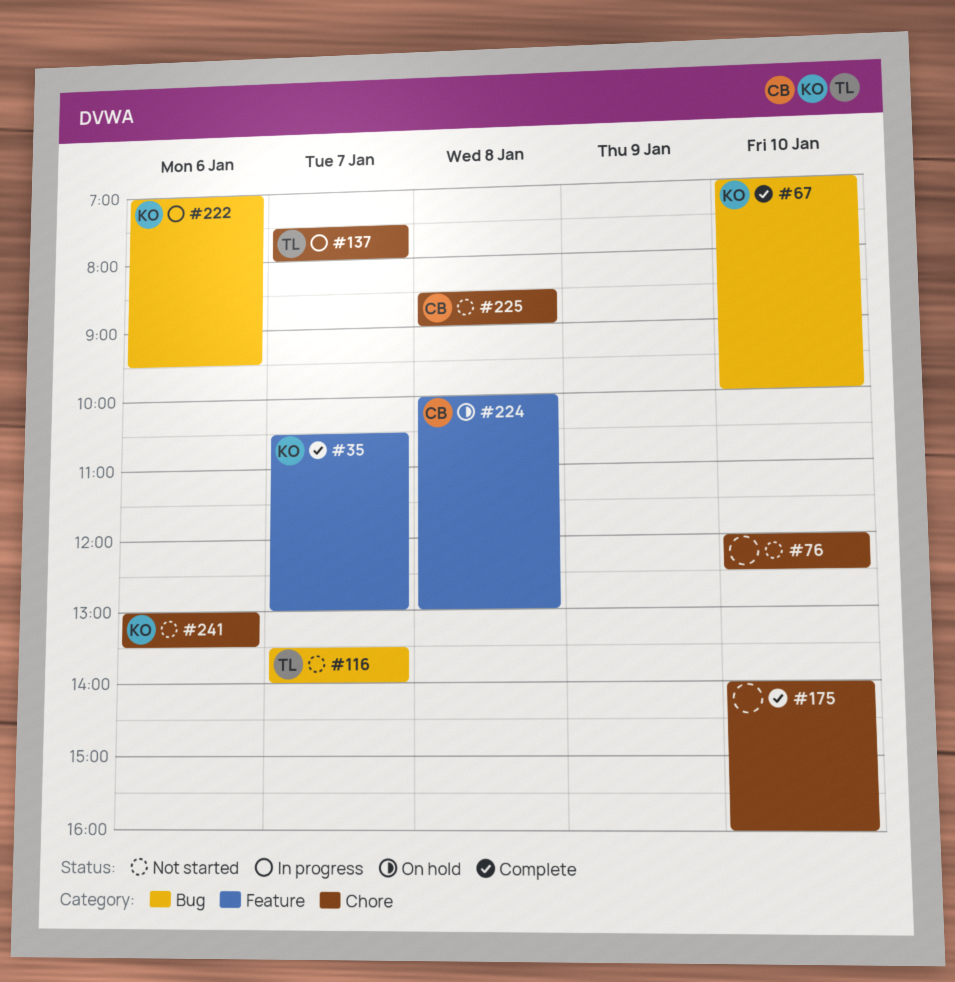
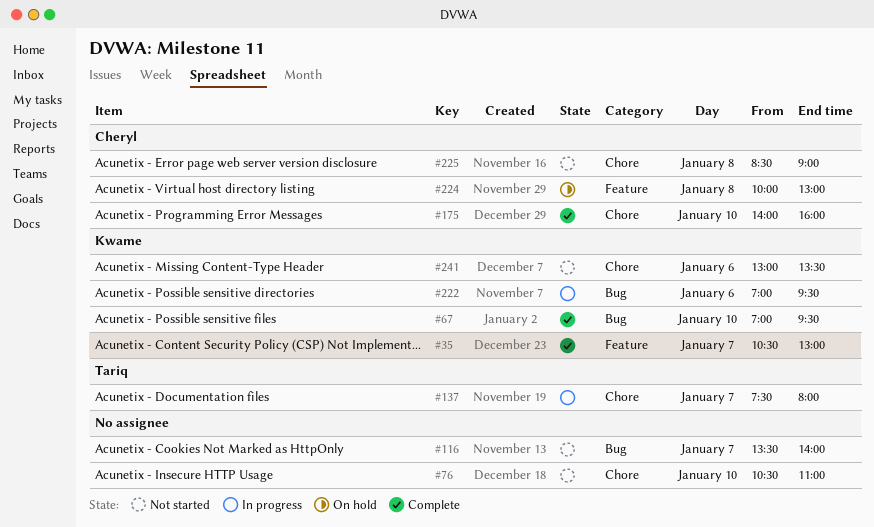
#67, ends: 10:00 -> 09:30
#76, begins: 12:00 -> 10:30
#76, ends: 12:30 -> 11:00
#116, owner: Tariq -> none
#175, owner: none -> Cheryl

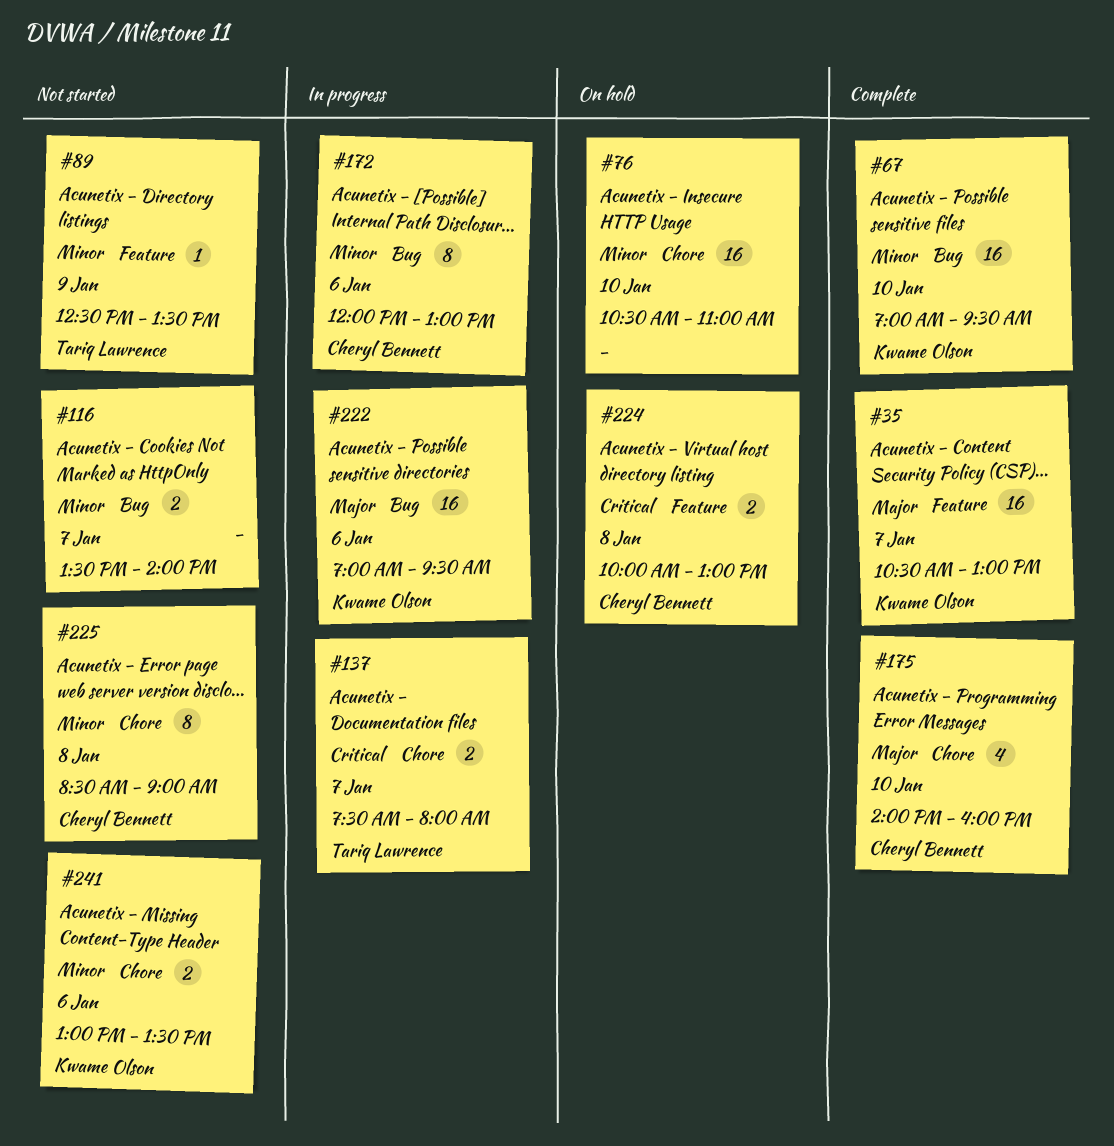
#76, status: Not started -> On hold
#89: none -> present
#172: none -> present

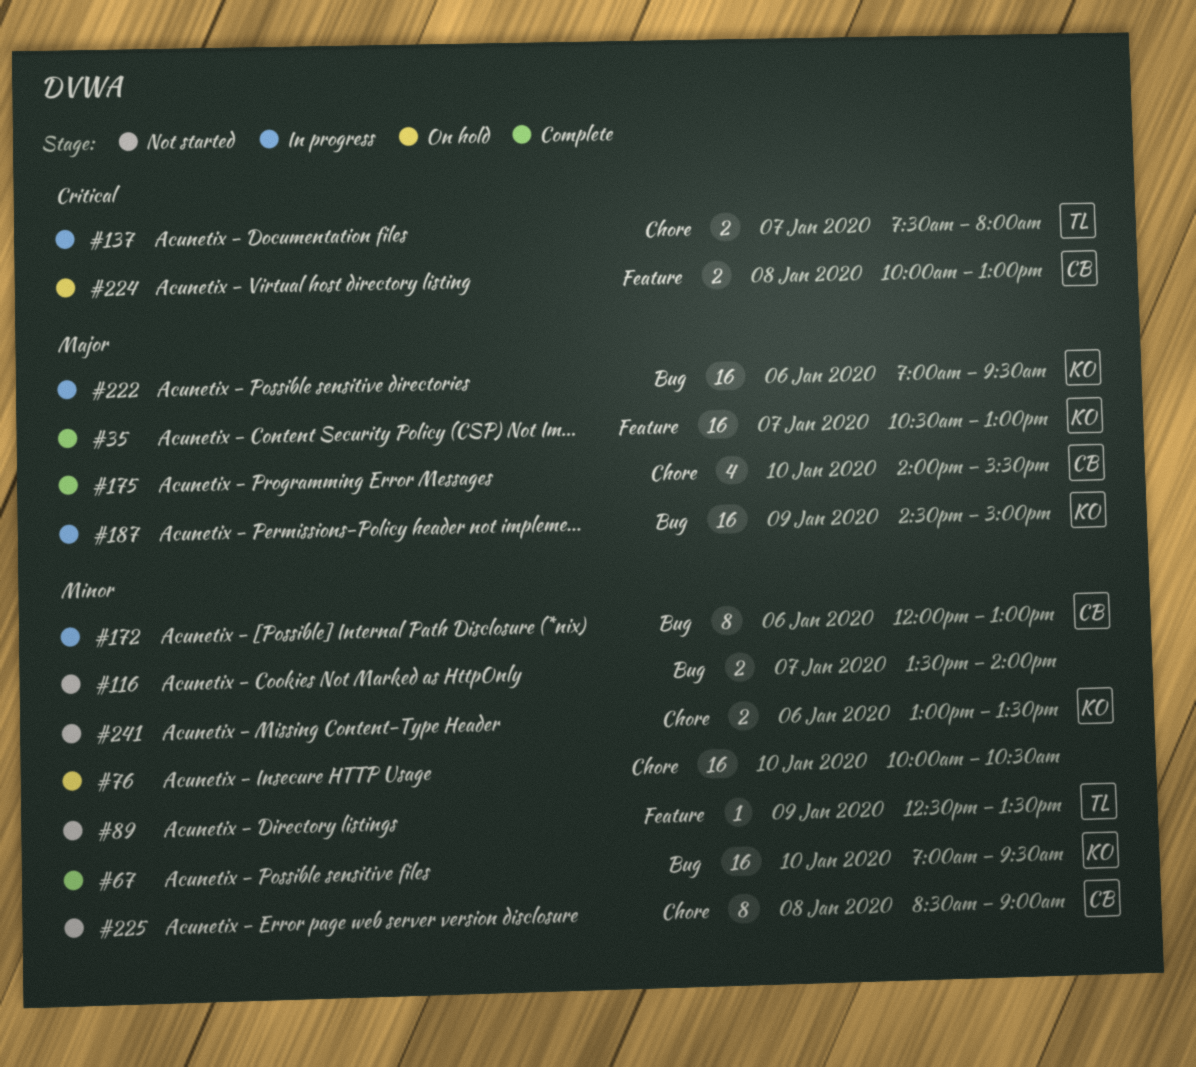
#76, begins: 10:30 -> 10:00
#76, ends: 11:00 -> 10:30
#175, ends: 16:00 -> 15:30
#187: none -> present

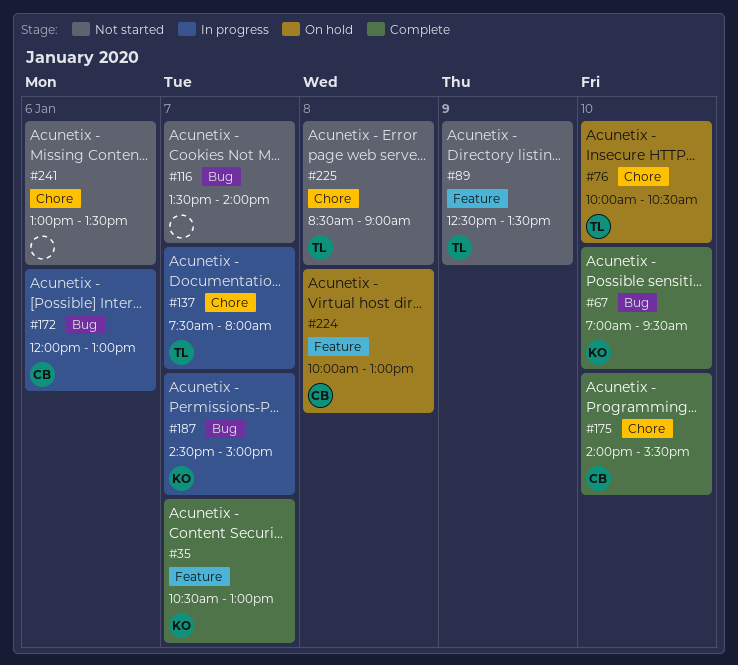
#76, owner: none -> TL
#187, day: Jan 9 -> Jan 7
#222: present -> none
#225, owner: CB -> TL
#241, owner: KO -> none

